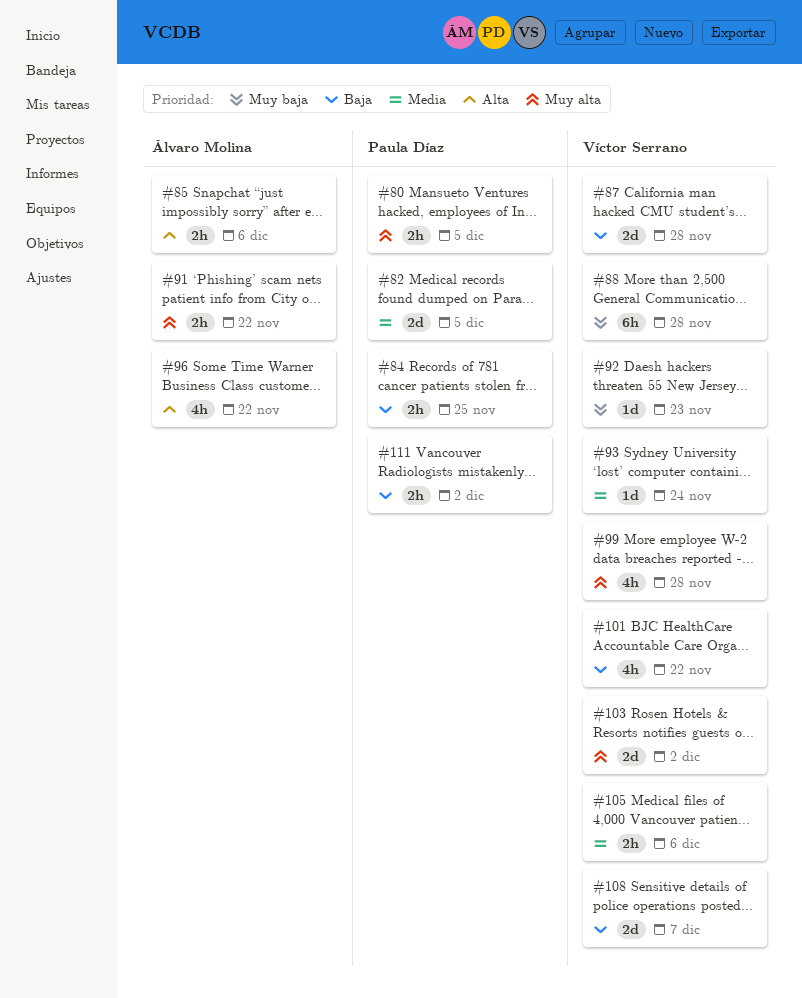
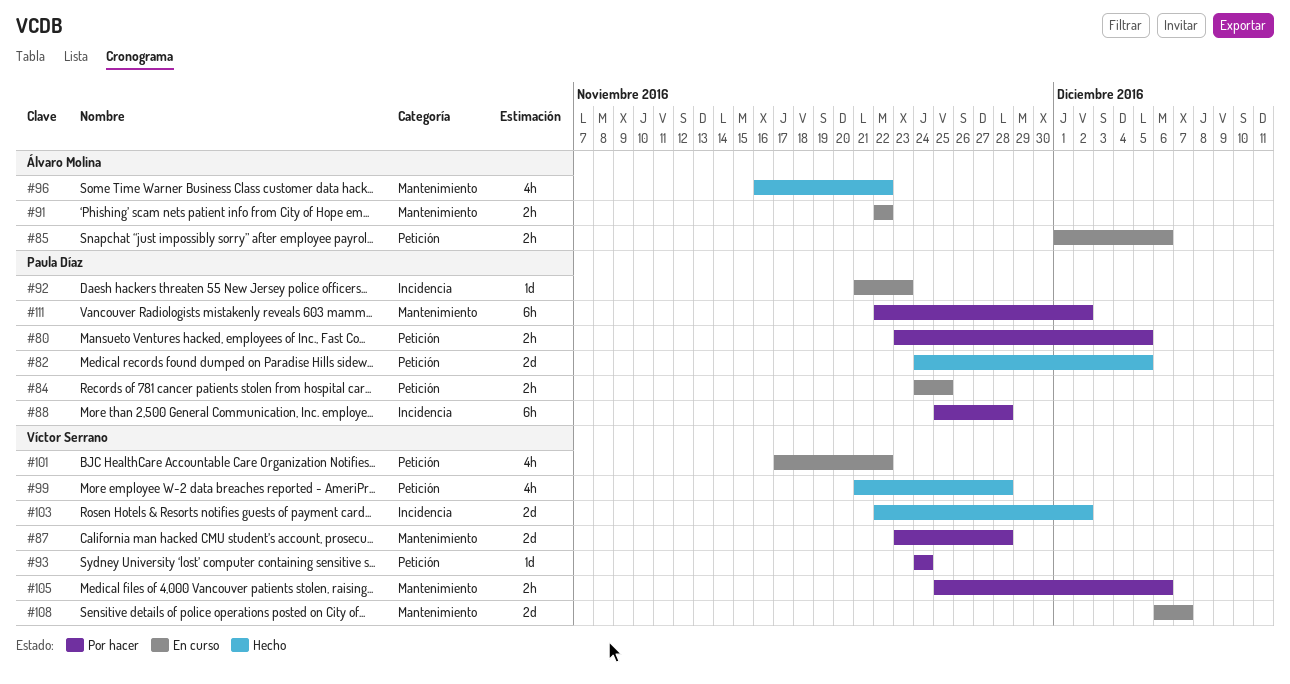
#88, owner: Víctor Serrano -> Paula Díaz
#92, owner: Víctor Serrano -> Paula Díaz
#111, estimate: 2h -> 6h

